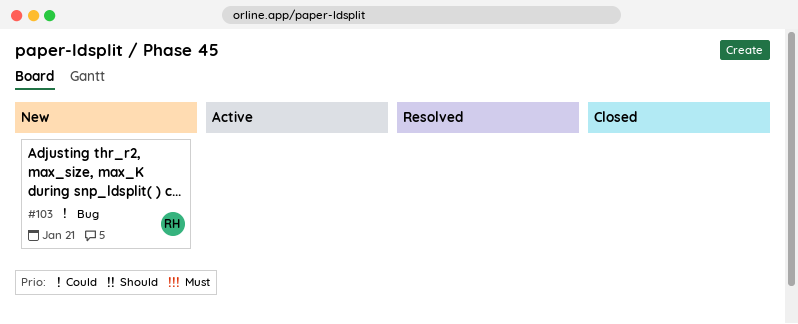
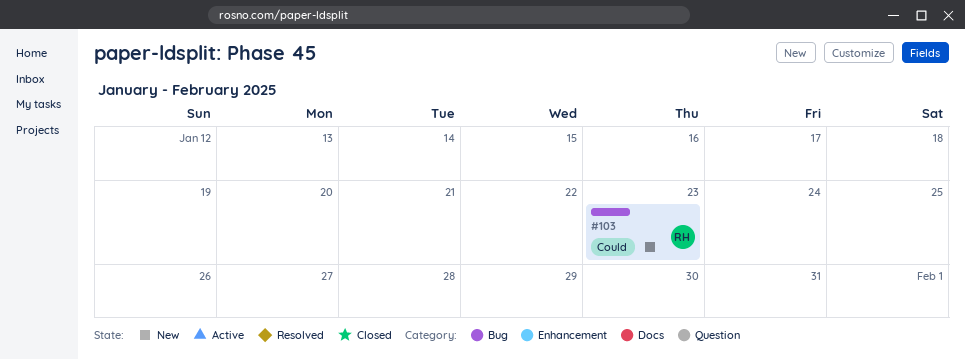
#103, due: Jan 21 -> Jan 23

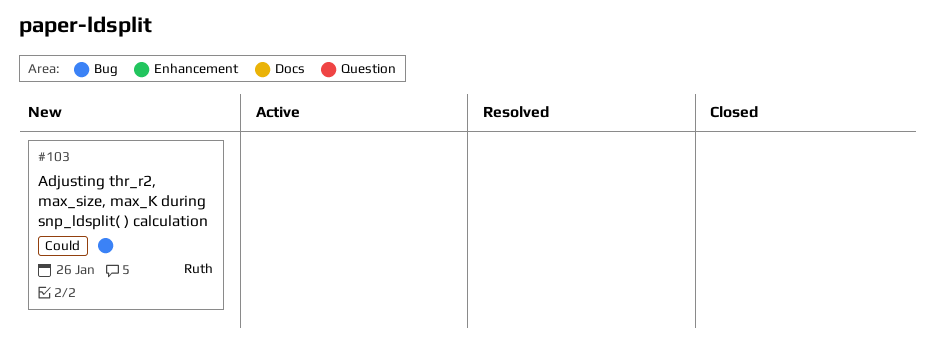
#103, due: Jan 23 -> Jan 26

